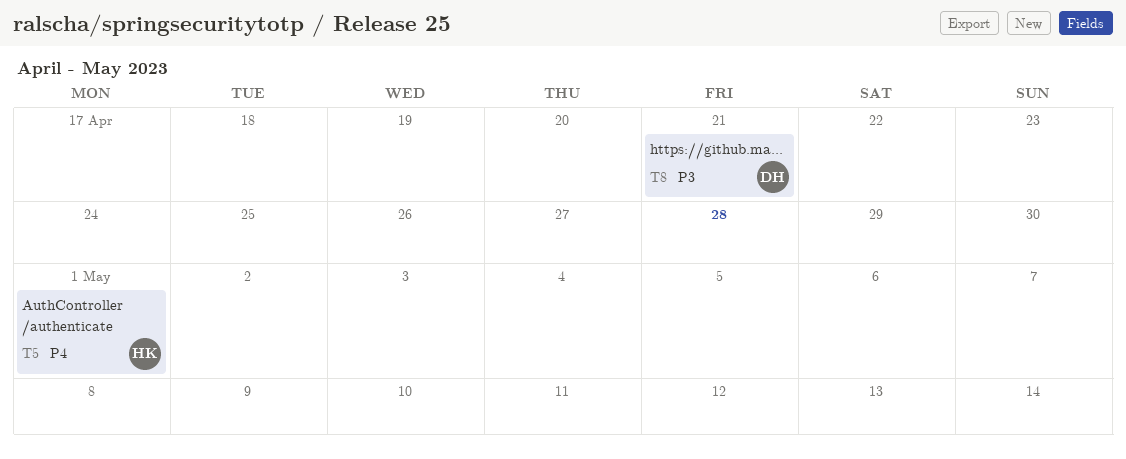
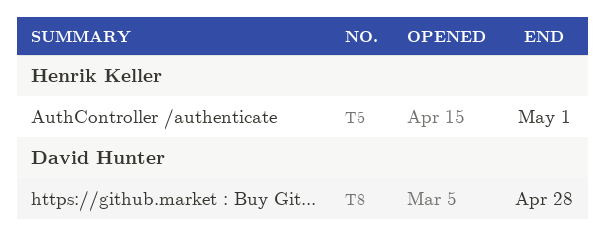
T8, due: Apr 21 -> Apr 28

